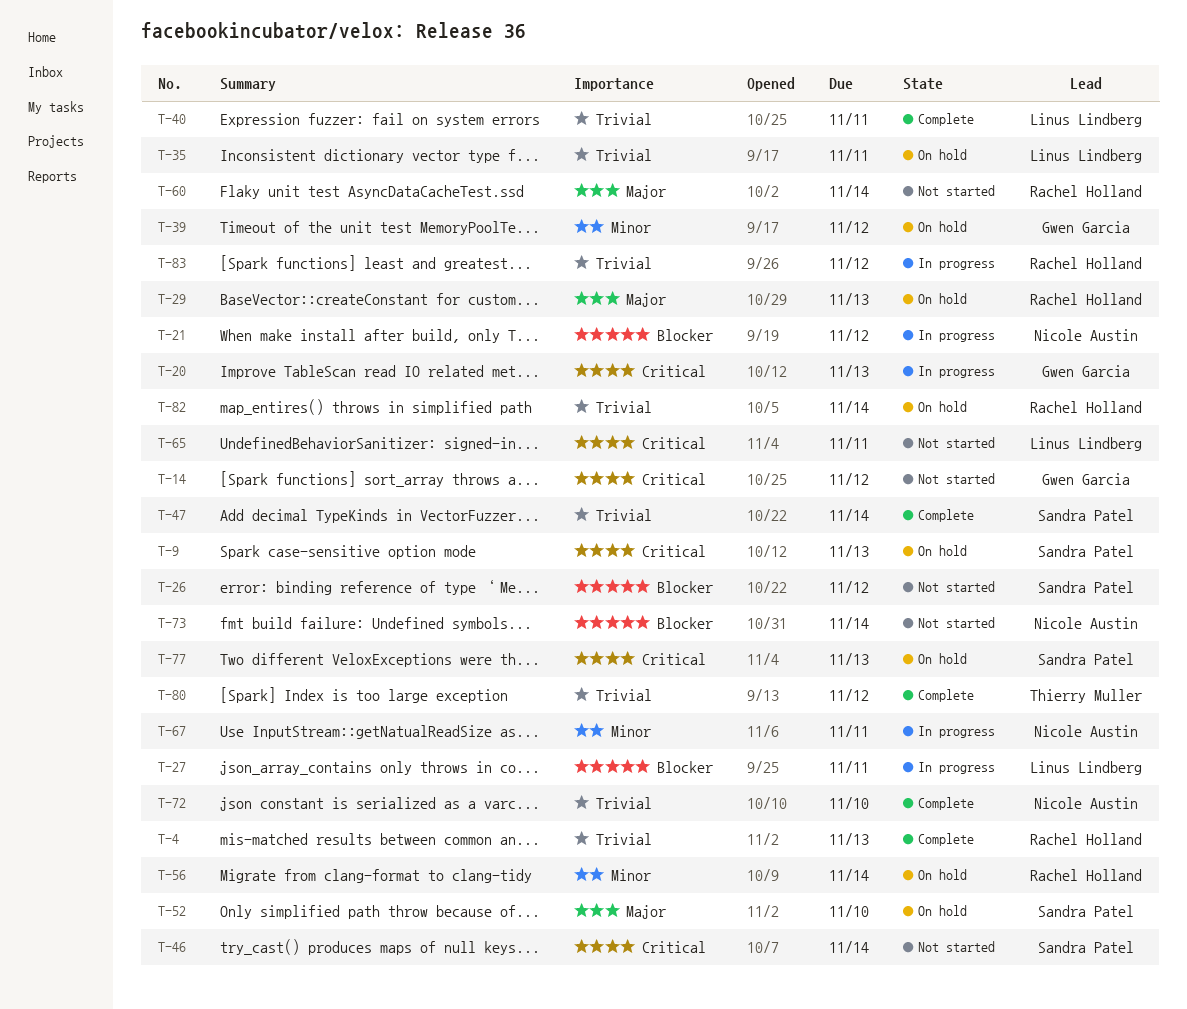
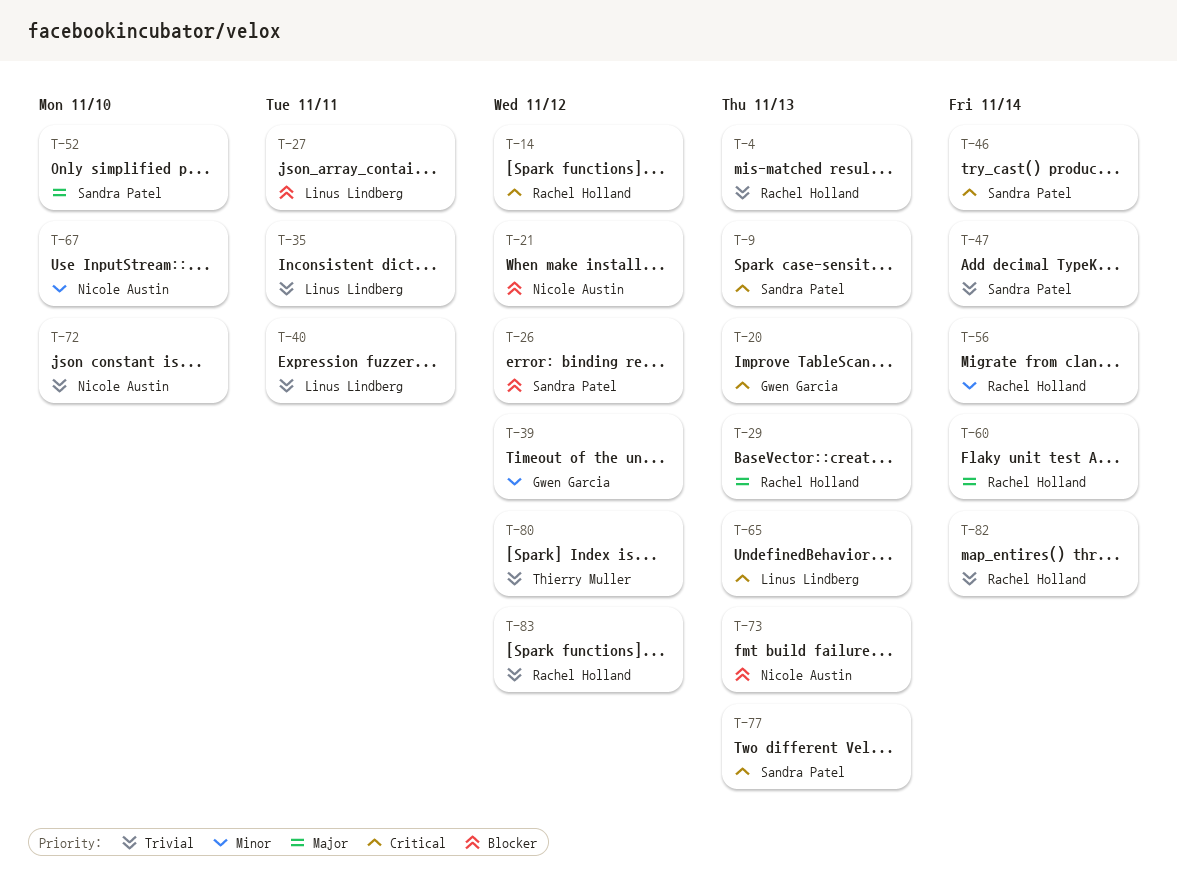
T-14, owner: Gwen Garcia -> Rachel Holland
T-65, due: Nov 11 -> Nov 13
T-67, due: Nov 11 -> Nov 10
T-73, due: Nov 14 -> Nov 13

